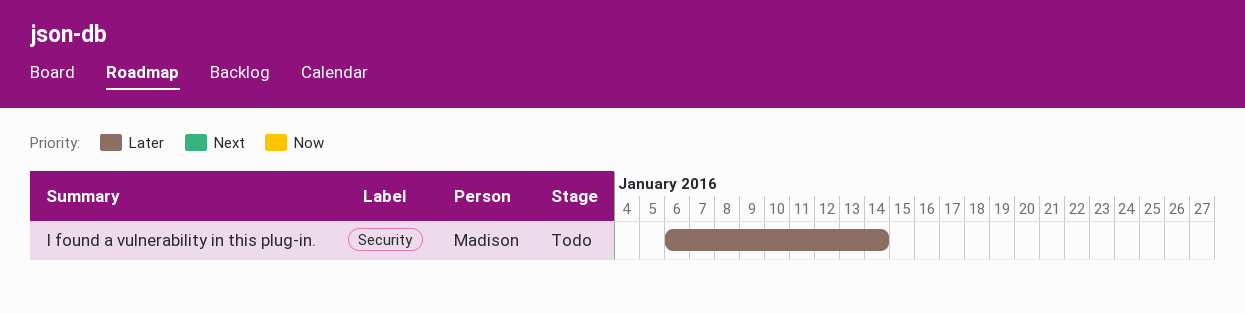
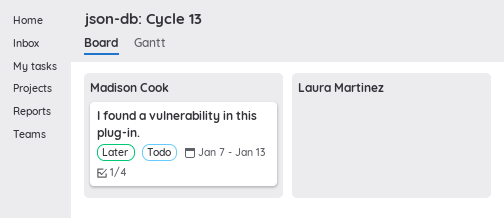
I found a vulnerability in this plug-in., start: Jan 6 -> Jan 7
I found a vulnerability in this plug-in., due: Jan 14 -> Jan 13

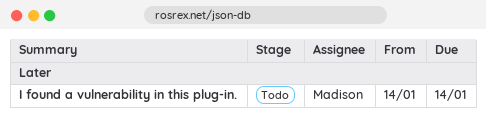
I found a vulnerability in this plug-in., start: Jan 7 -> Jan 14
I found a vulnerability in this plug-in., due: Jan 13 -> Jan 14

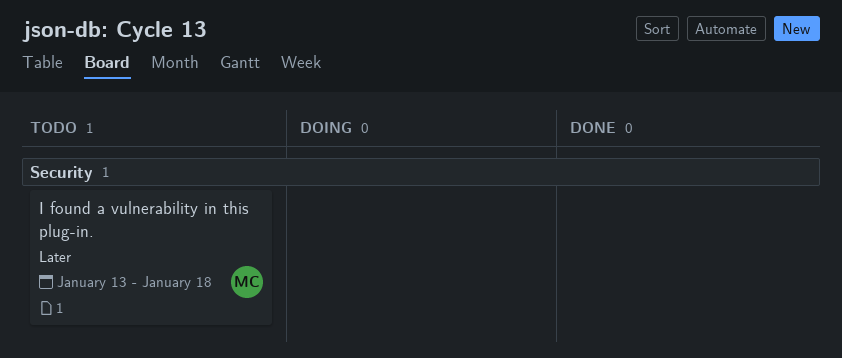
I found a vulnerability in this plug-in., start: Jan 14 -> Jan 13
I found a vulnerability in this plug-in., due: Jan 14 -> Jan 18

